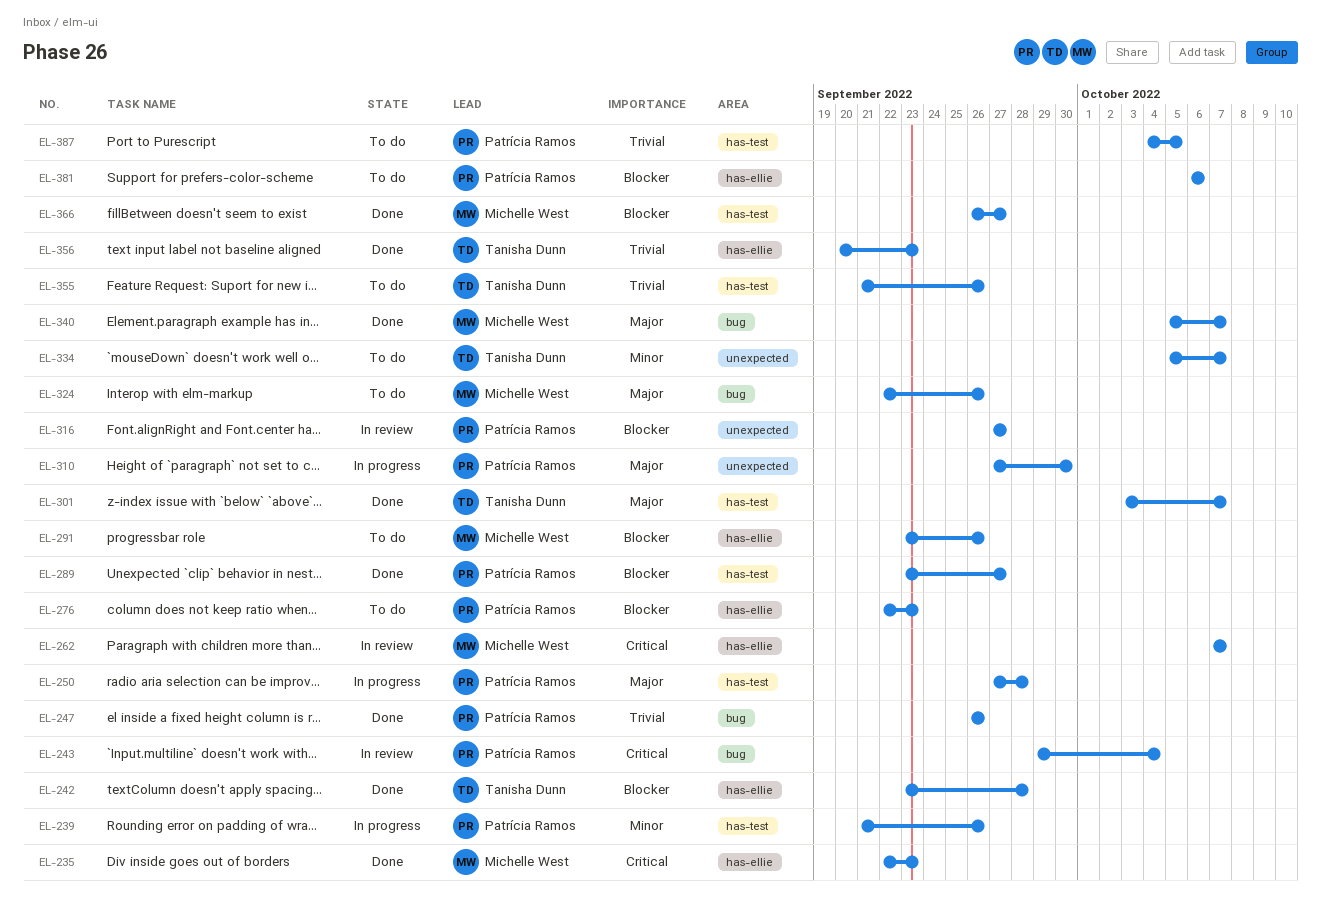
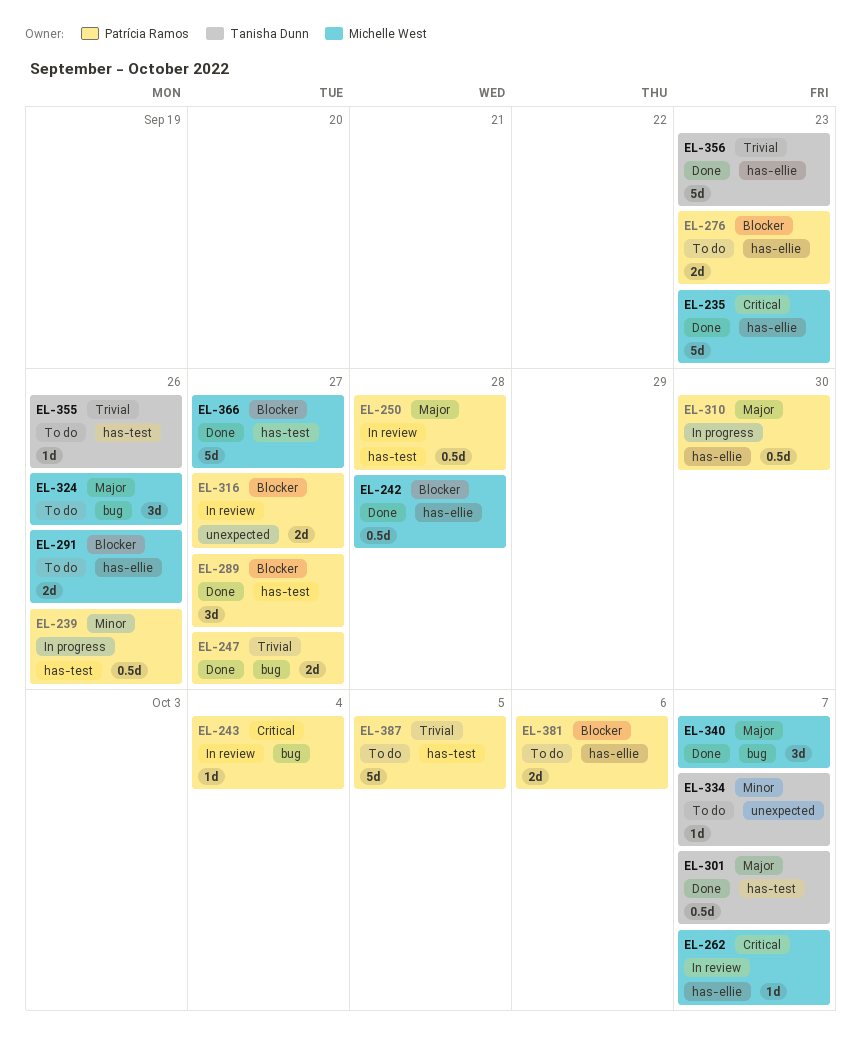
EL-242, owner: Tanisha Dunn -> Michelle West
EL-247, due: Sep 26 -> Sep 27
EL-250, status: In progress -> In review
EL-310, label: unexpected -> has-ellie

